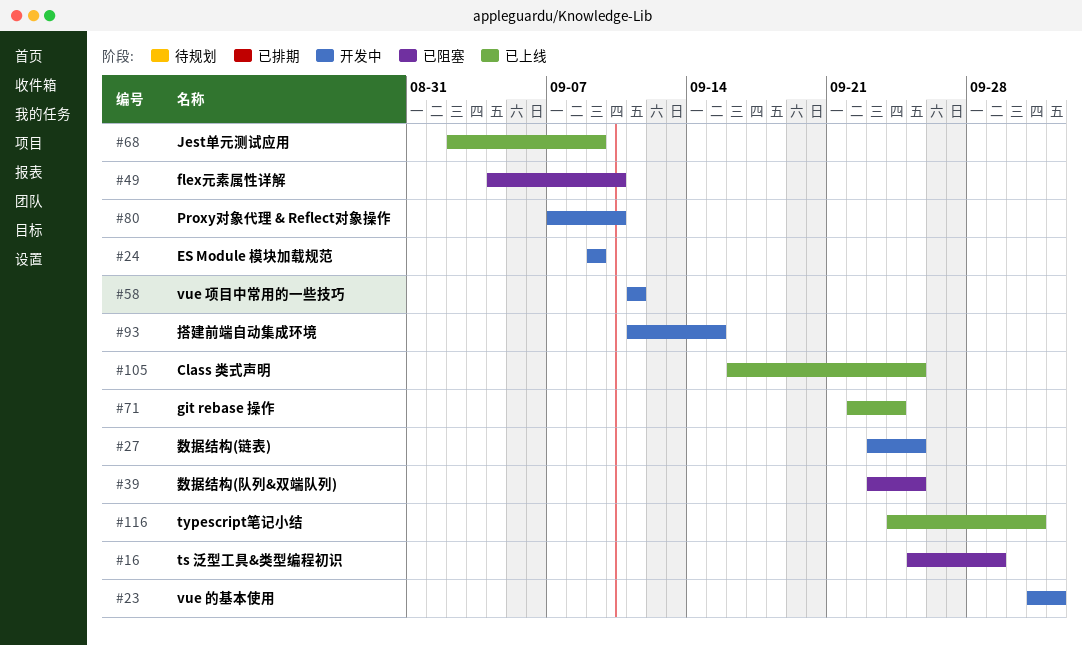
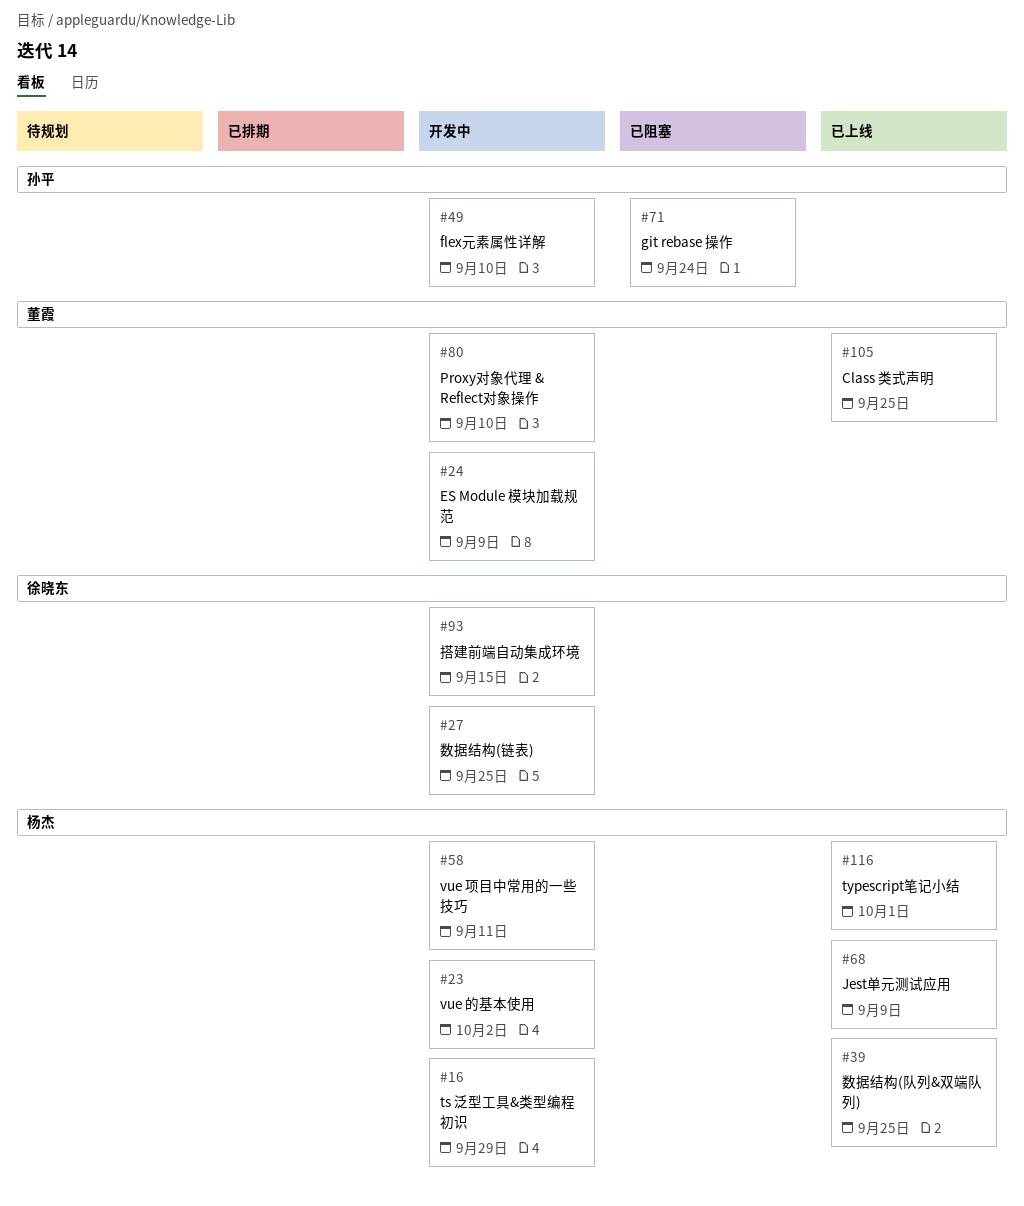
#16, status: 已阻塞 -> 开发中
#39, status: 已阻塞 -> 已上线
#49, status: 已阻塞 -> 开发中
#71, status: 已上线 -> 已阻塞

